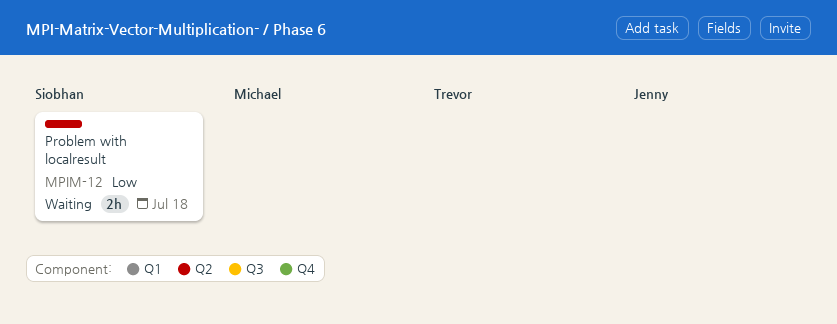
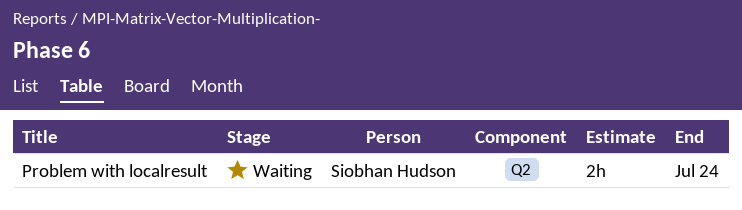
Problem with localresult, due: Jul 18 -> Jul 24

